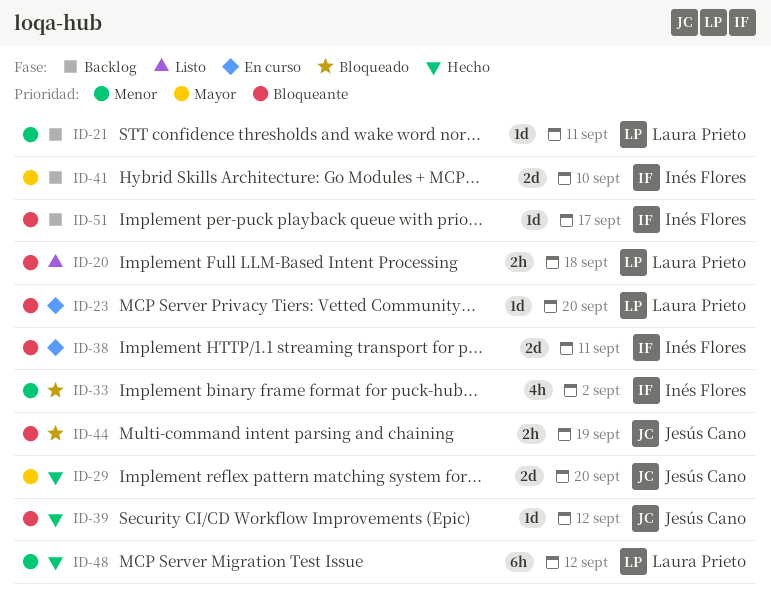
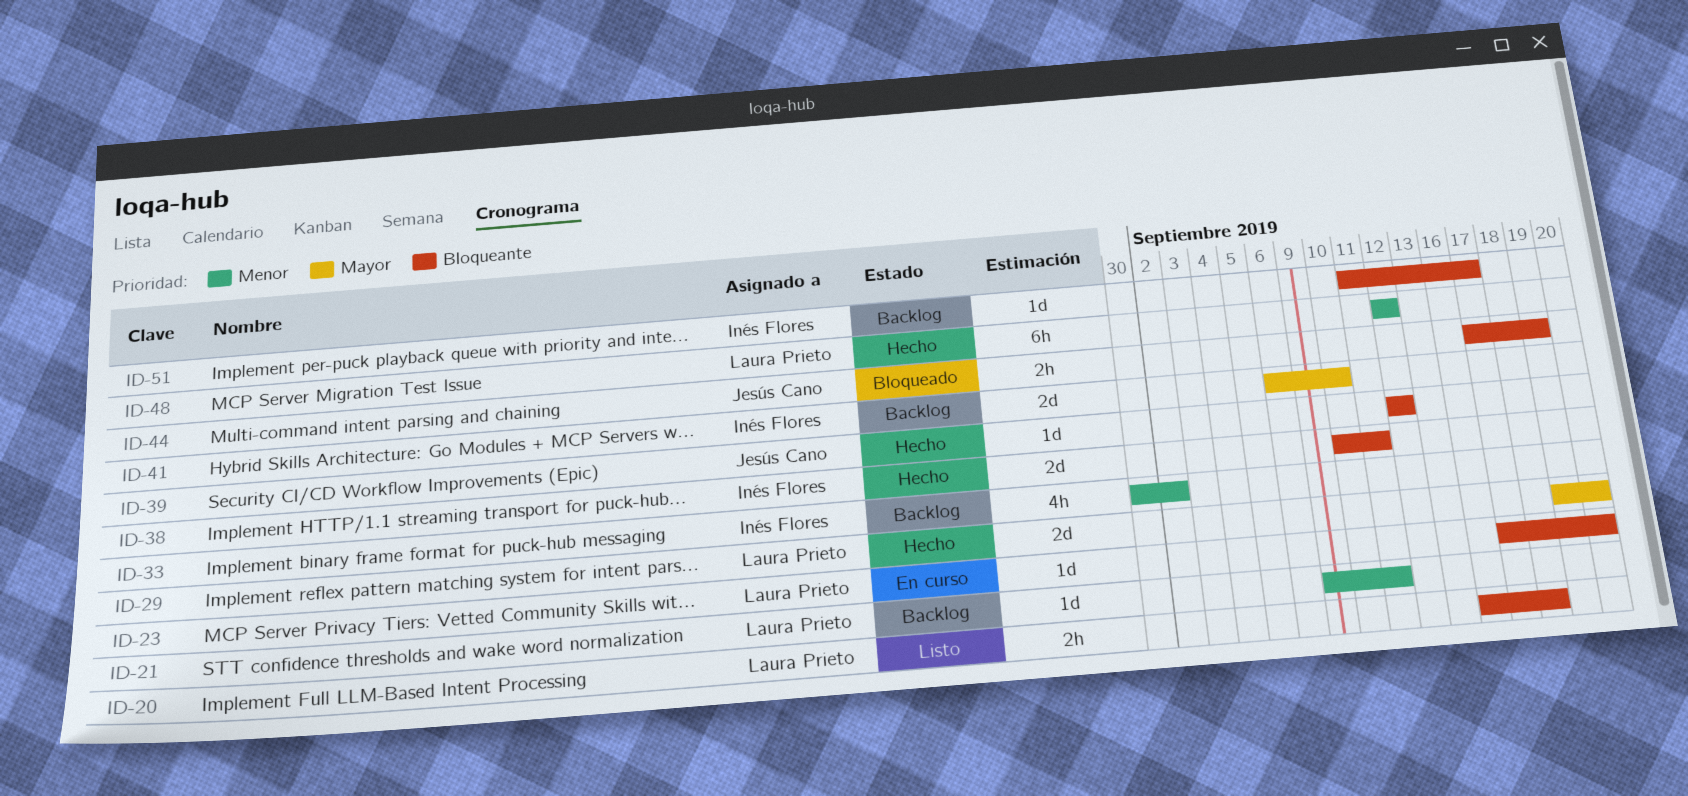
ID-29, owner: Jesús Cano -> Laura Prieto
ID-33, status: Bloqueado -> Backlog
ID-38, status: En curso -> Hecho

